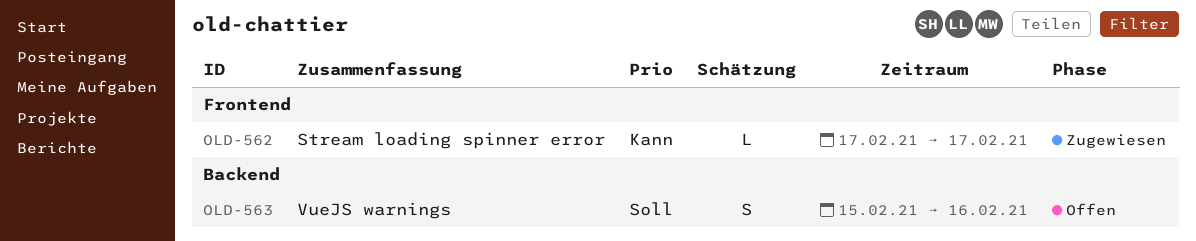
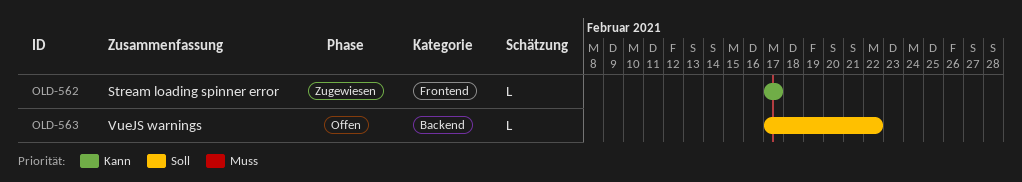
OLD-563, estimate: S -> L
OLD-563, start: Feb 15 -> Feb 17
OLD-563, due: Feb 16 -> Feb 22

